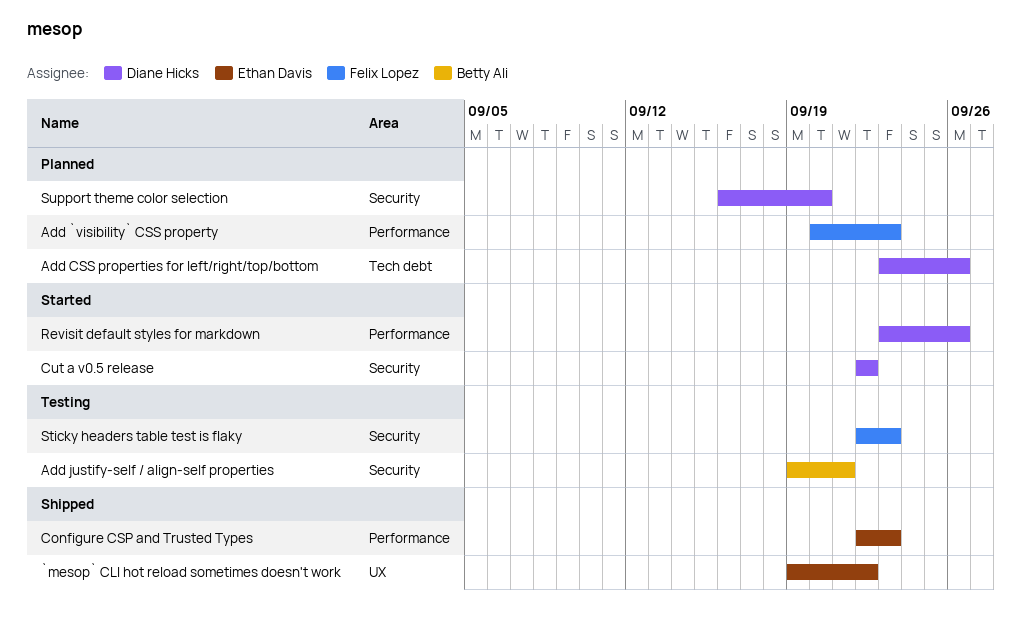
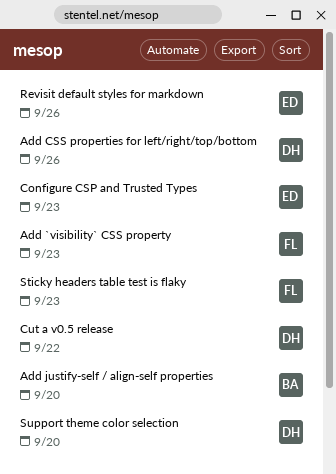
`mesop` CLI hot reload sometimes doesn't work: present -> none
Add justify-self / align-self properties, due: Sep 21 -> Sep 20
Revisit default styles for markdown, owner: Diane Hicks -> Ethan Davis

